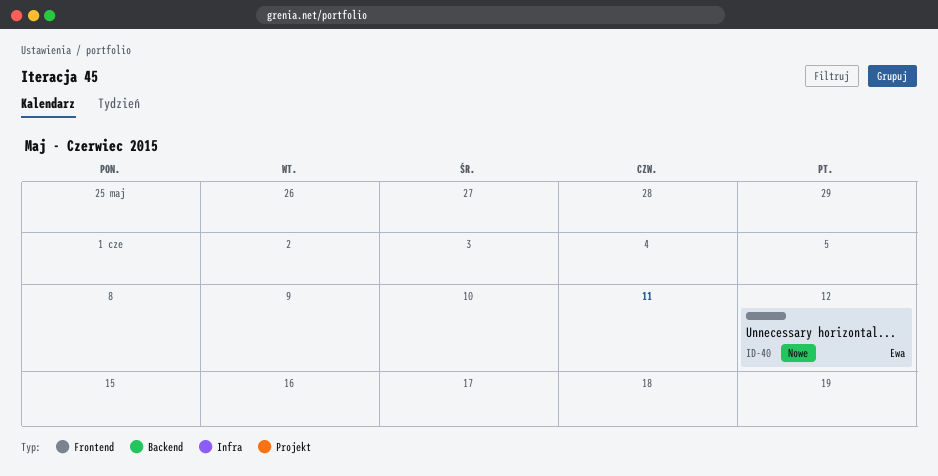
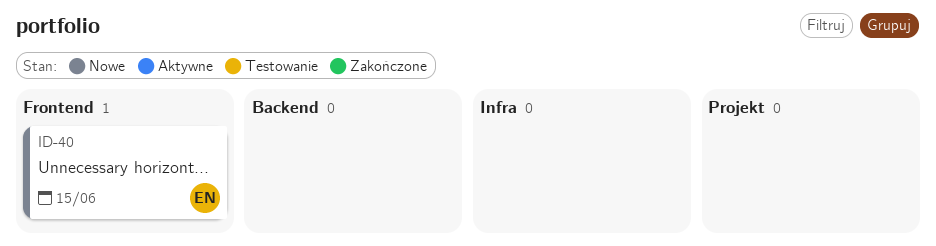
ID-40, due: Jun 12 -> Jun 15

